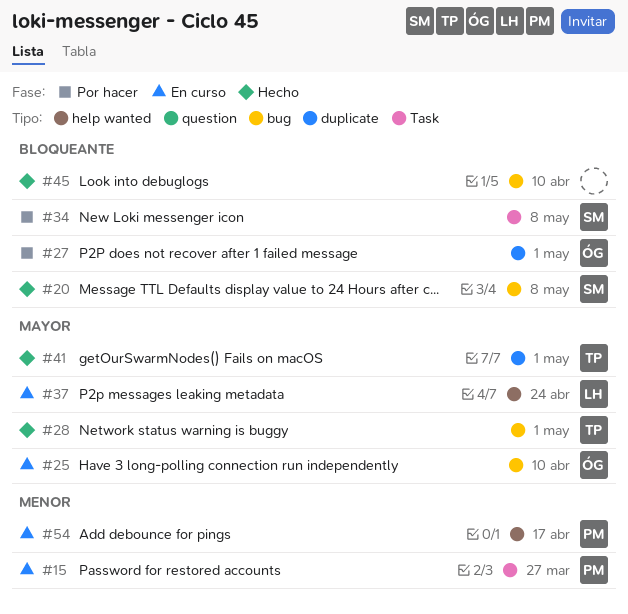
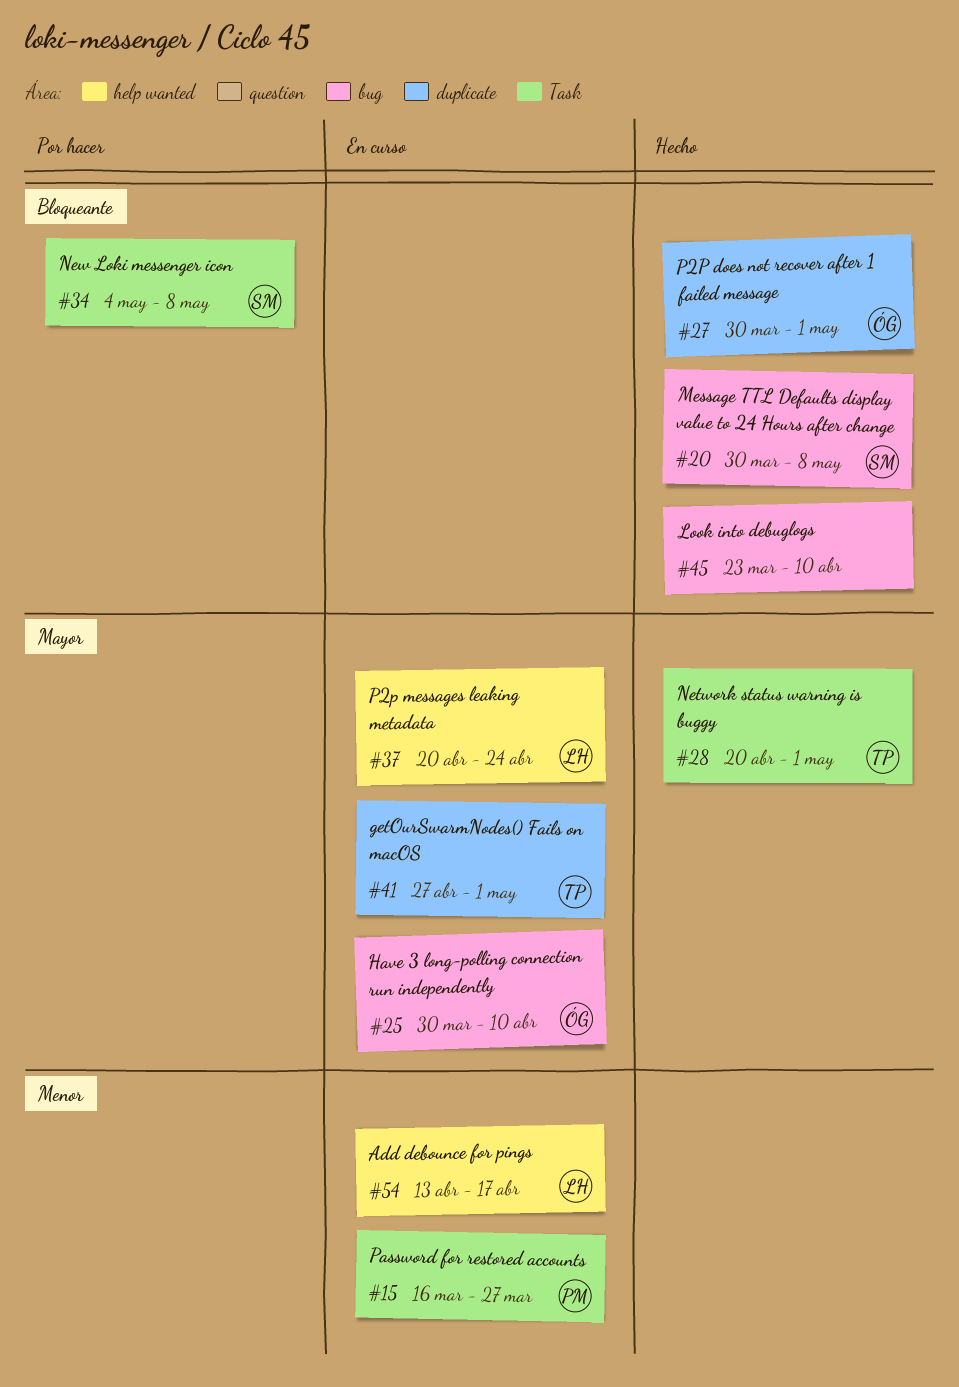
#27, status: Por hacer -> Hecho
#28, label: bug -> Task
#41, status: Hecho -> En curso
#54, owner: PM -> LH

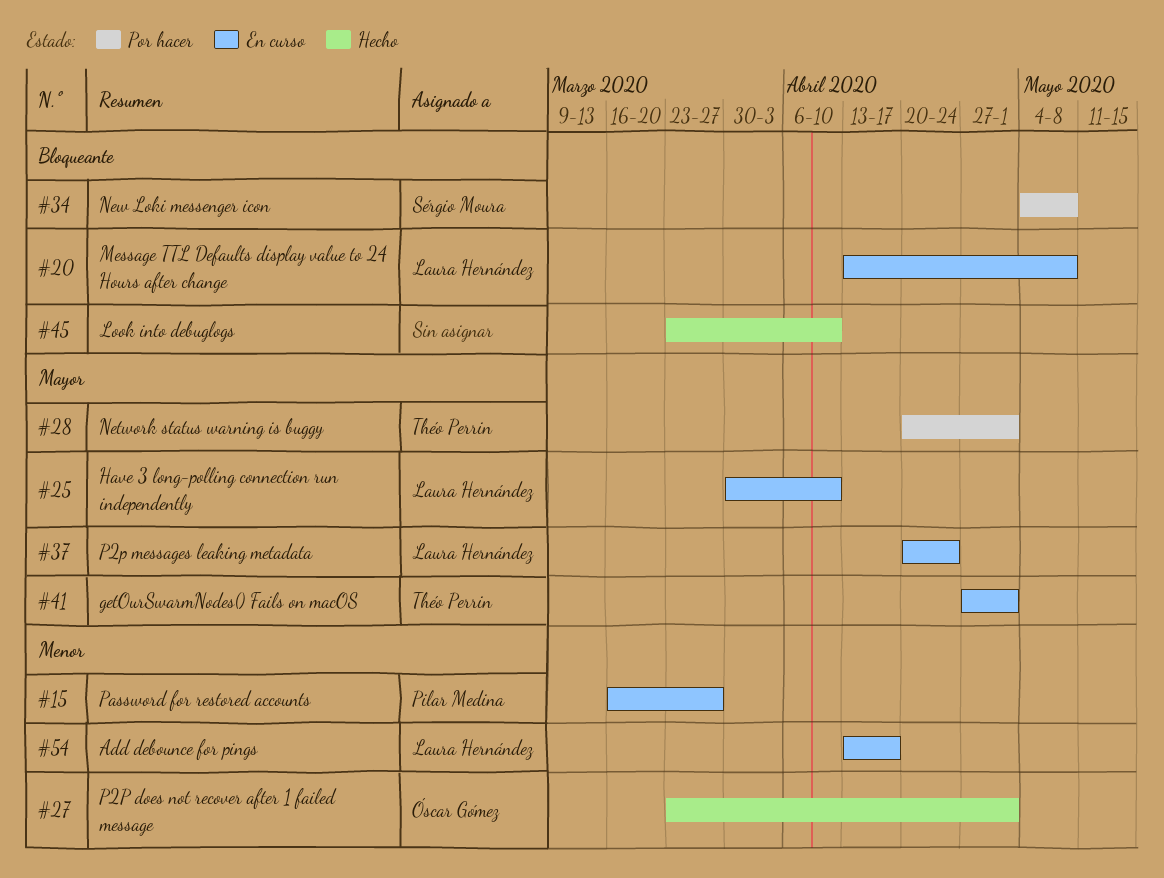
#20, status: Hecho -> En curso
#20, owner: Sérgio Moura -> Laura Hernández
#20, start: Mar 30 -> Apr 13
#25, owner: Óscar Gómez -> Laura Hernández
#27, priority: Bloqueante -> Menor
#27, start: Mar 30 -> Mar 23
#28, status: Hecho -> Por hacer

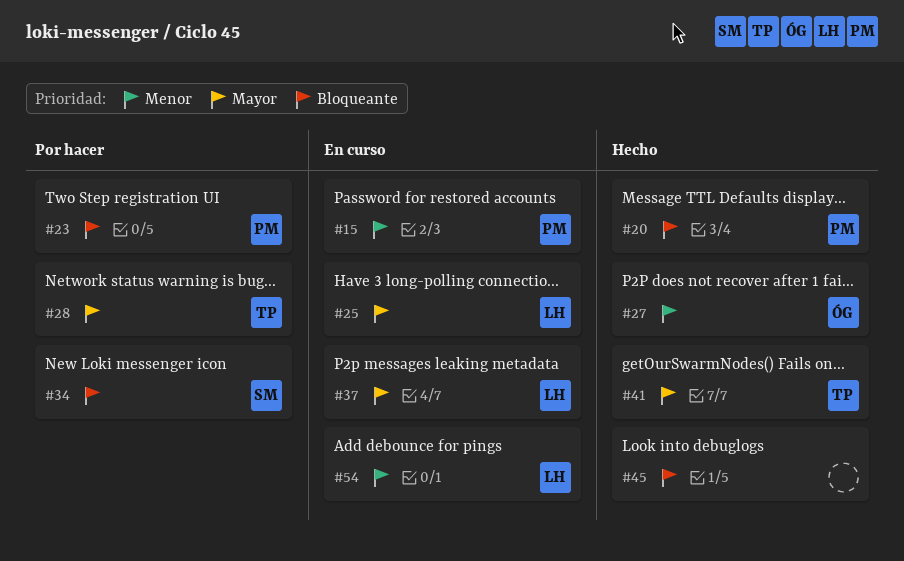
#20, status: En curso -> Hecho
#20, owner: Laura Hernández -> Pilar Medina
#23: none -> present
#41, status: En curso -> Hecho

